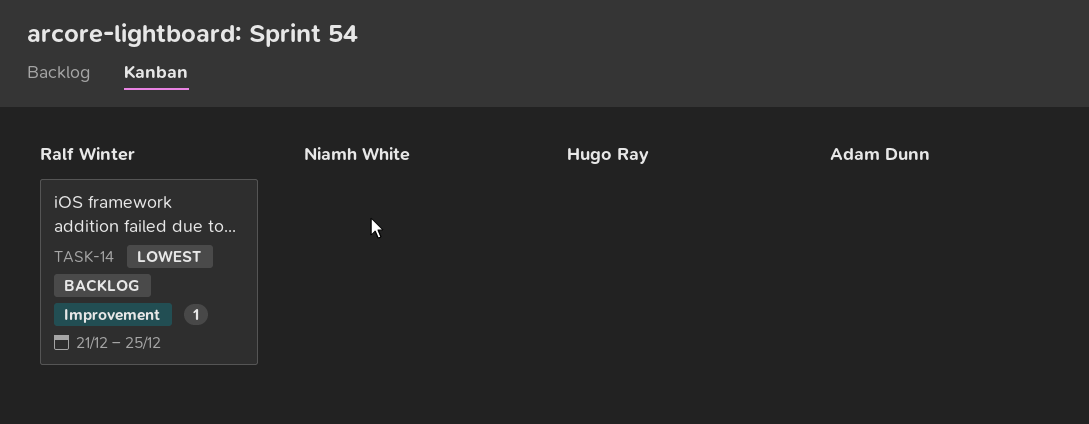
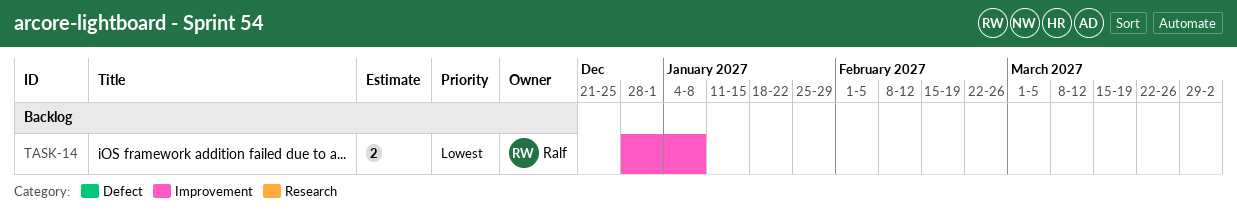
TASK-14, estimate: 1 -> 2
TASK-14, start: Dec 21 -> Dec 28
TASK-14, due: Dec 25 -> Jan 8

